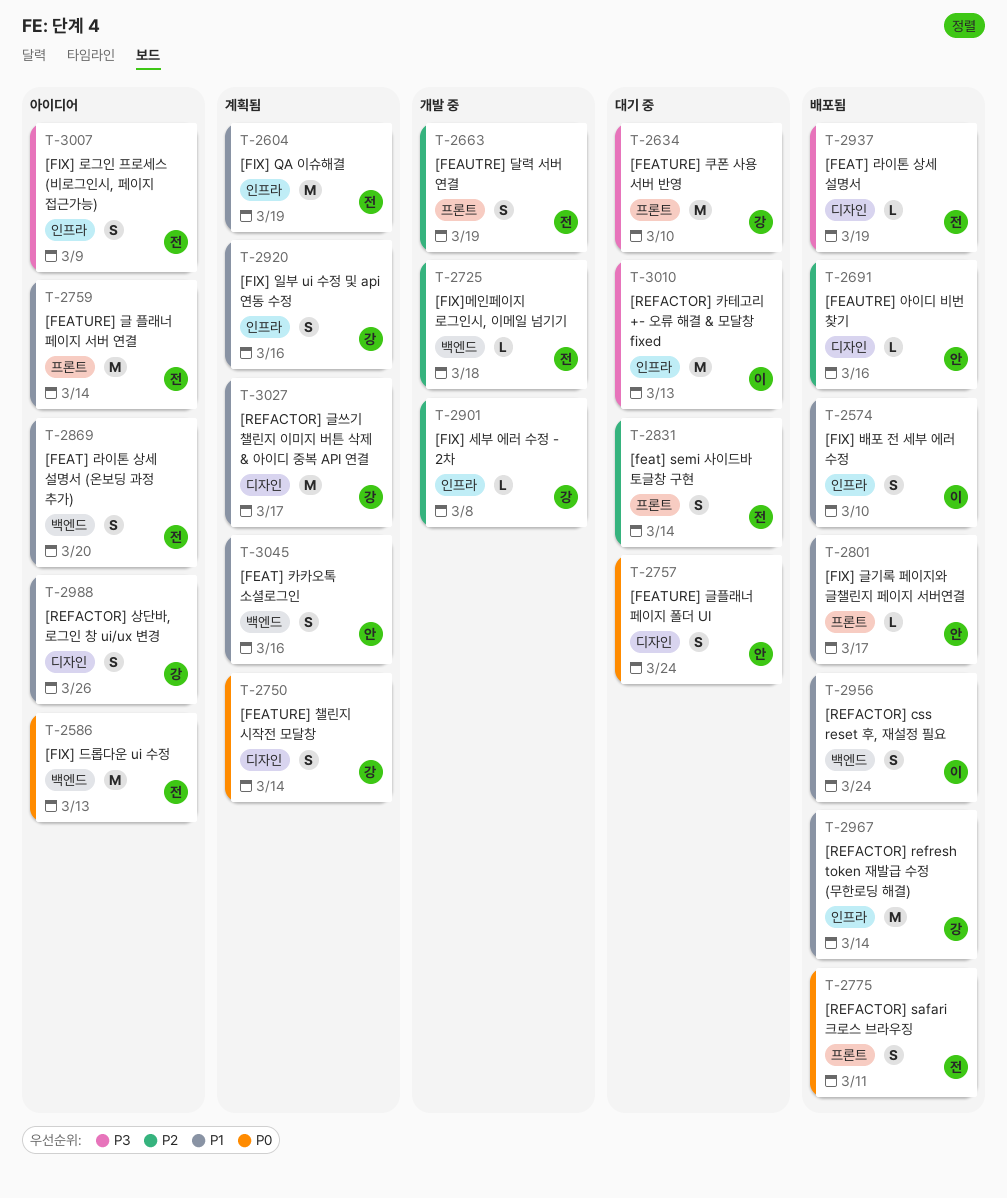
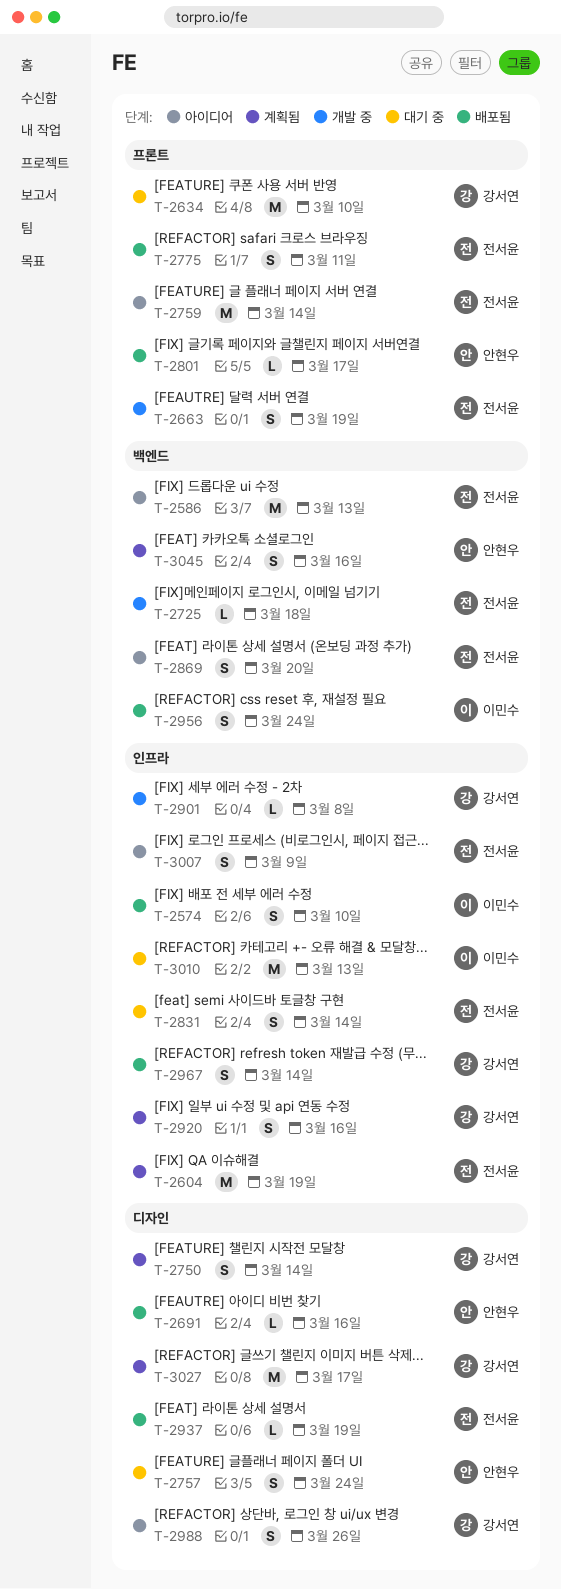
T-2831, label: 프론트 -> 인프라
T-2967, estimate: M -> S

